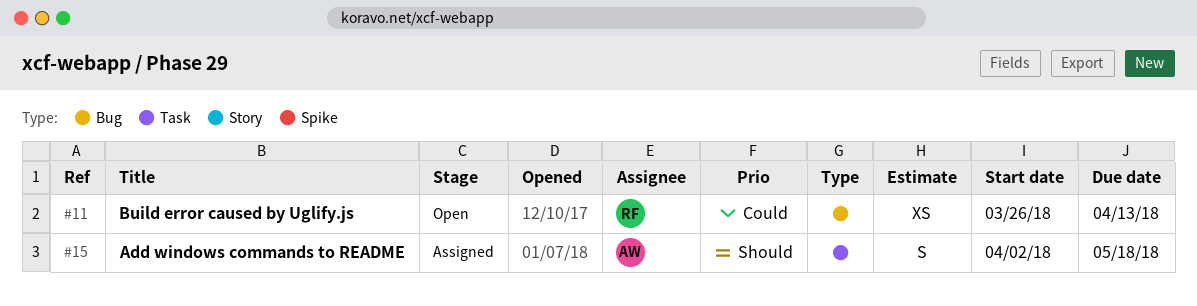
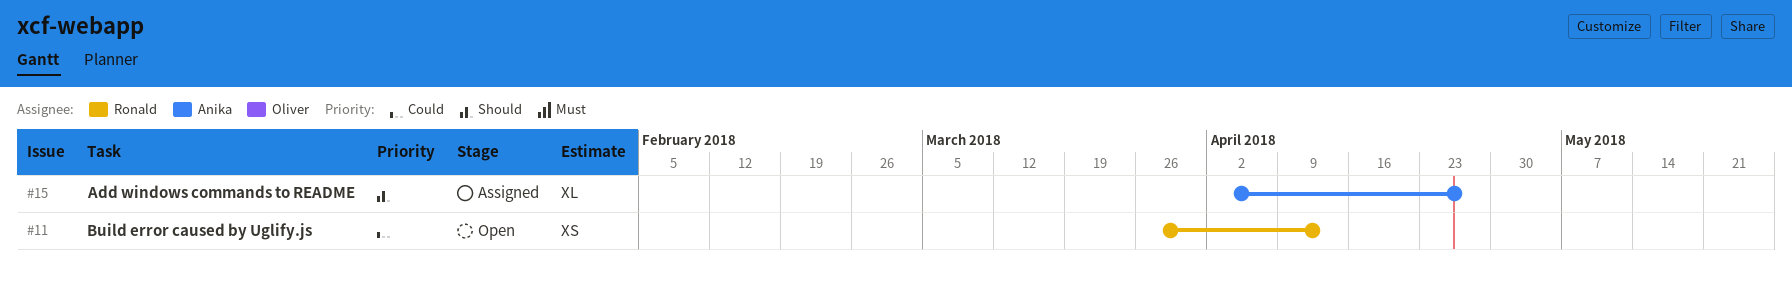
#15, estimate: S -> XL
#15, due: May 18 -> Apr 27

